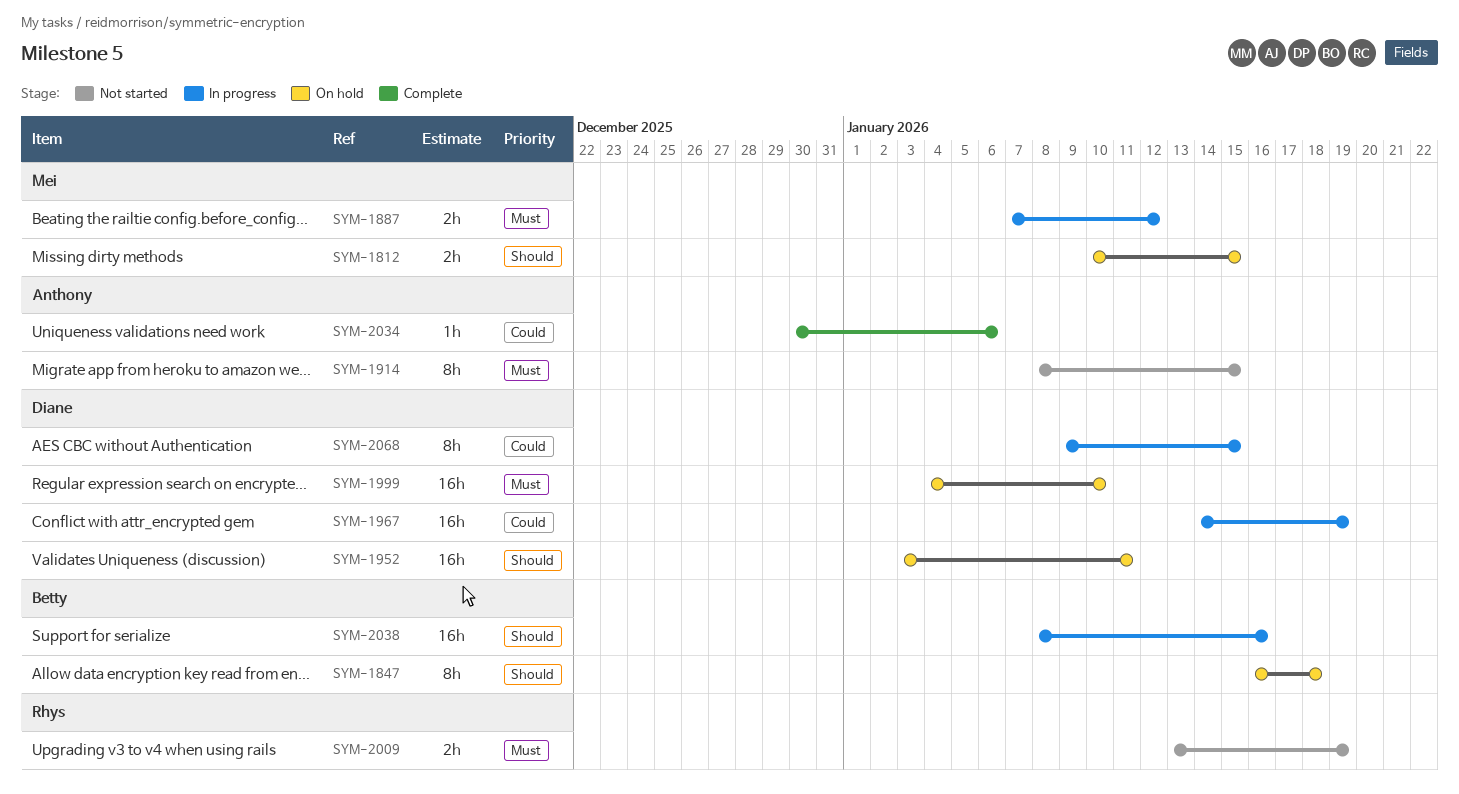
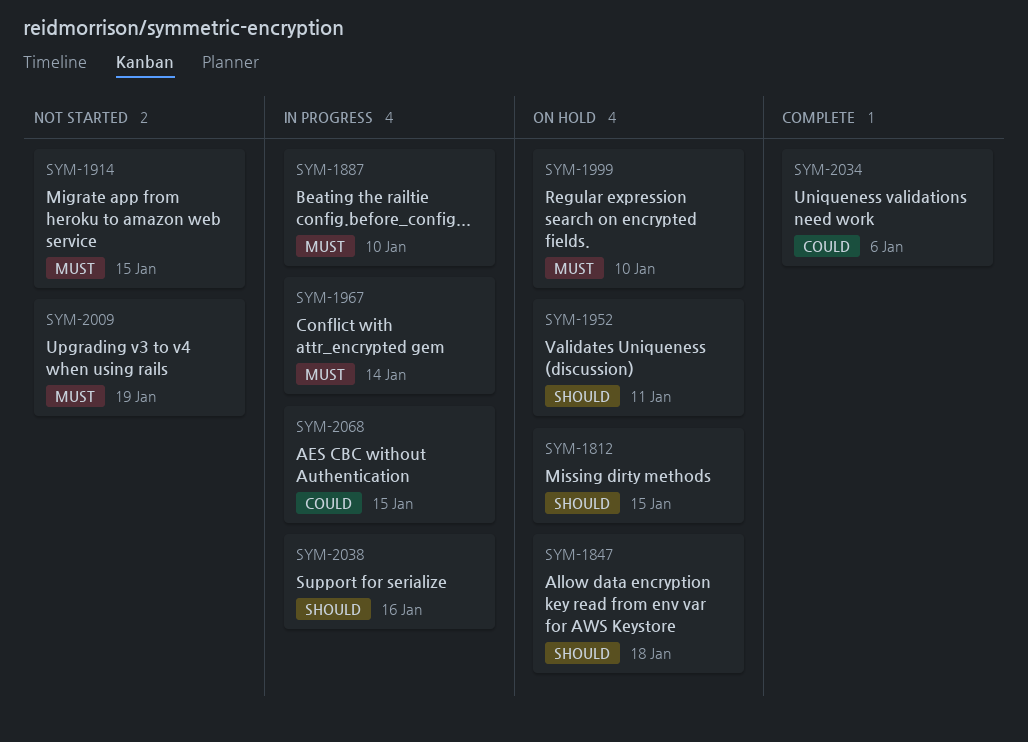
SYM-1887, due: Jan 12 -> Jan 10
SYM-1967, priority: Could -> Must
SYM-1967, due: Jan 19 -> Jan 14

